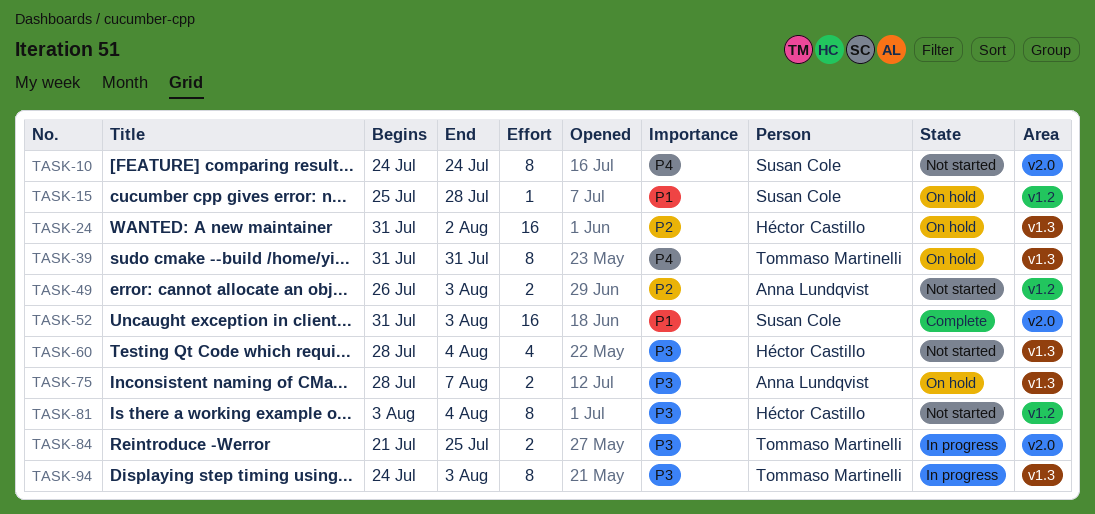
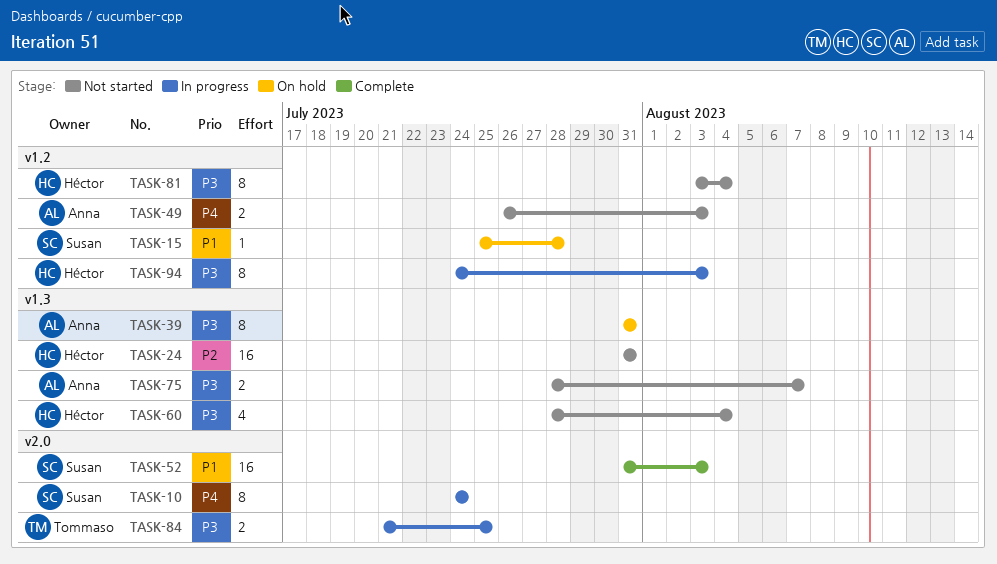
TASK-10, status: Not started -> In progress
TASK-24, status: On hold -> Not started
TASK-24, due: Aug 2 -> Jul 31
TASK-39, owner: Tommaso Martinelli -> Anna Lundqvist
TASK-39, priority: P4 -> P3
TASK-49, priority: P2 -> P4
TASK-75, status: On hold -> Not started
TASK-94, owner: Tommaso Martinelli -> Héctor Castillo
TASK-94, label: v1.3 -> v1.2

